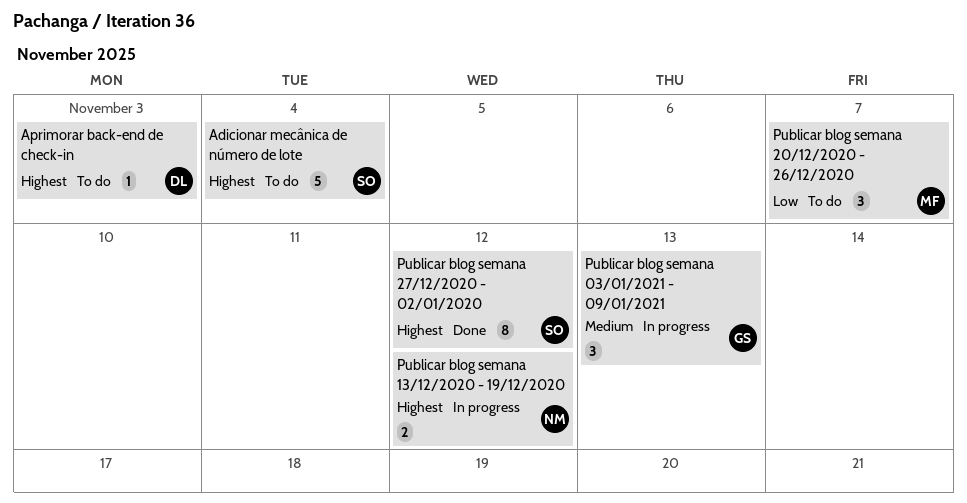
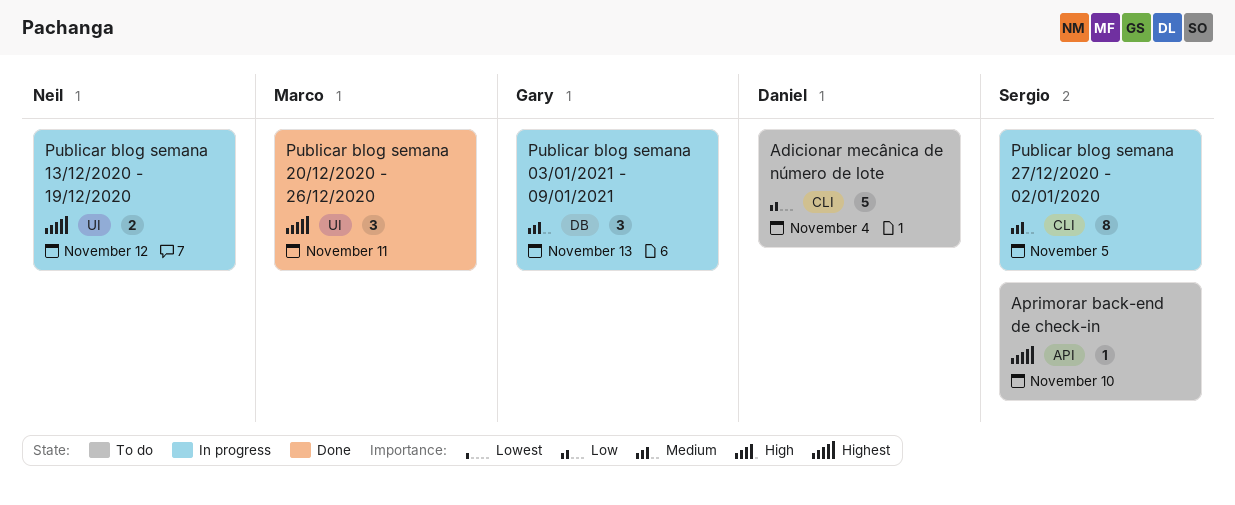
Adicionar mecânica de número de lote, owner: Sergio -> Daniel
Adicionar mecânica de número de lote, priority: Highest -> Low
Aprimorar back-end de check-in, owner: Daniel -> Sergio
Aprimorar back-end de check-in, due: Nov 3 -> Nov 10
Publicar blog semana 20/12/2020 - 26/12/2020, status: To do -> Done
Publicar blog semana 20/12/2020 - 26/12/2020, priority: Low -> Highest
Publicar blog semana 20/12/2020 - 26/12/2020, due: Nov 7 -> Nov 11
Publicar blog semana 27/12/2020 - 02/01/2020, status: Done -> In progress
Publicar blog semana 27/12/2020 - 02/01/2020, priority: Highest -> Medium
Publicar blog semana 27/12/2020 - 02/01/2020, due: Nov 12 -> Nov 5

